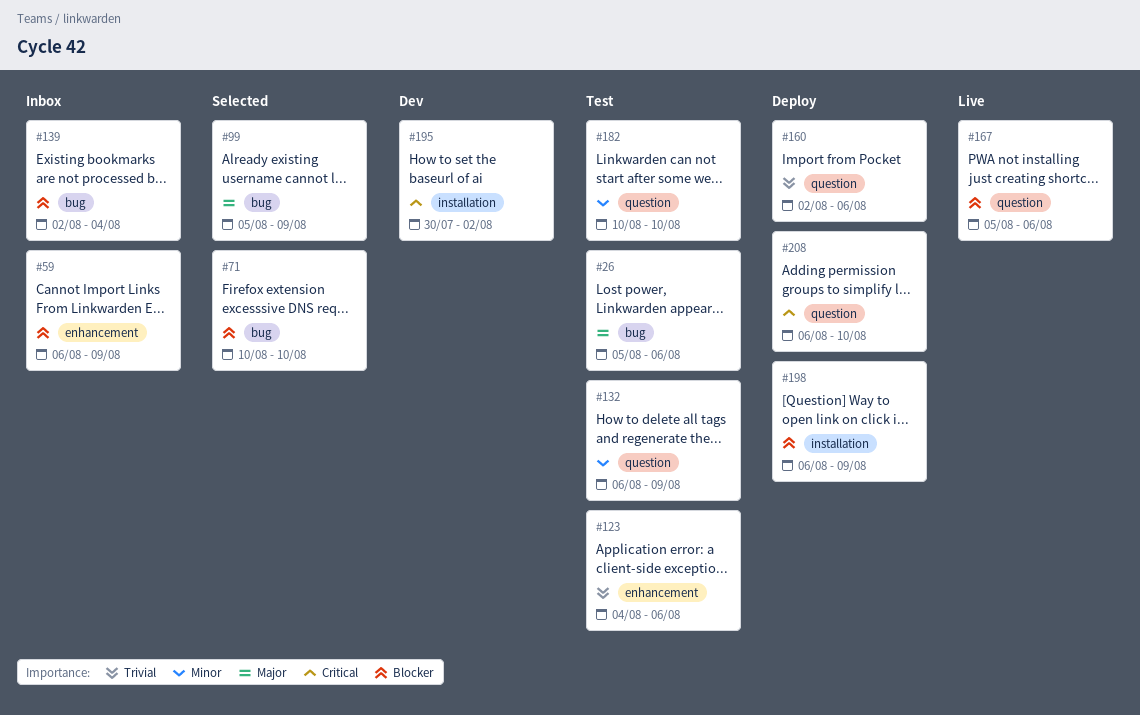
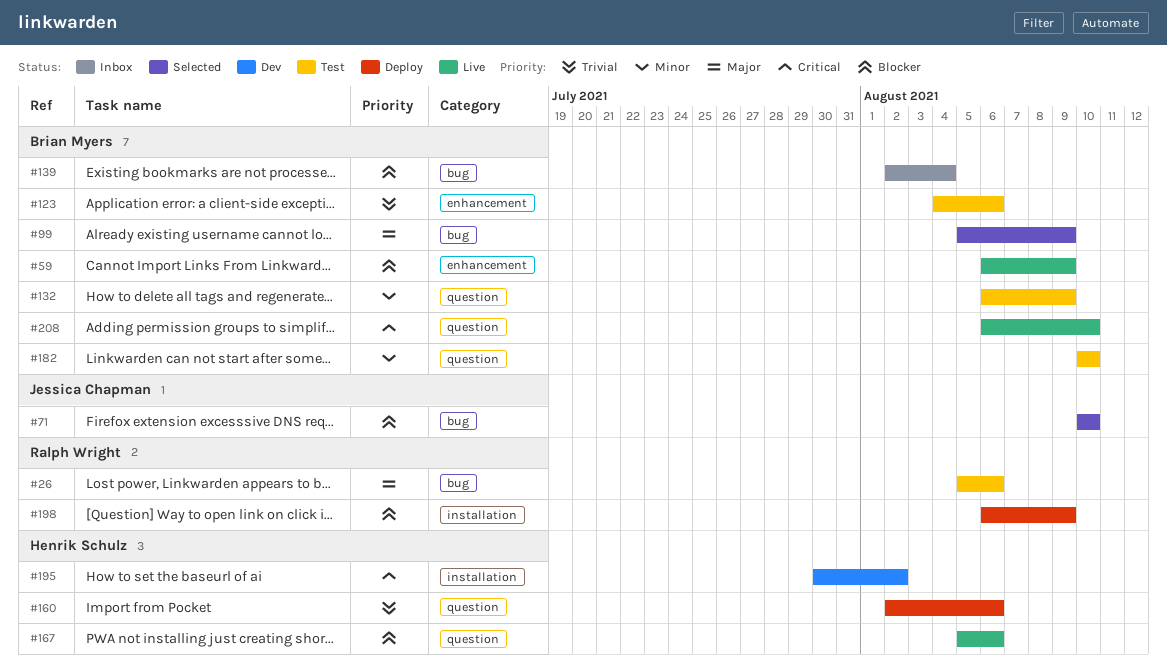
#59, status: Inbox -> Live
#208, status: Deploy -> Live

